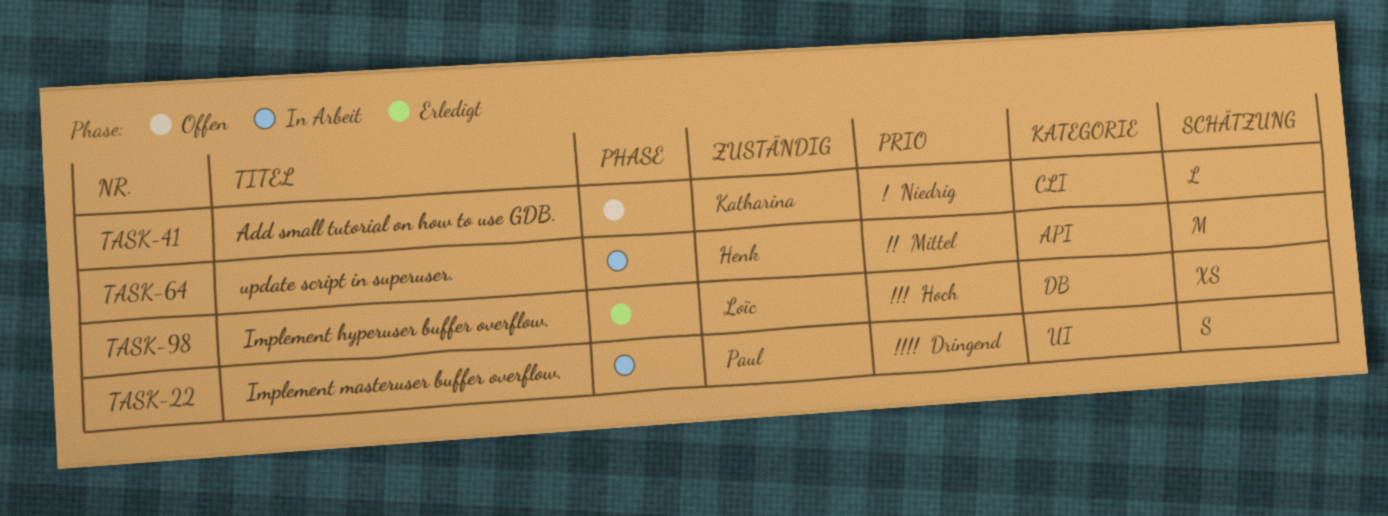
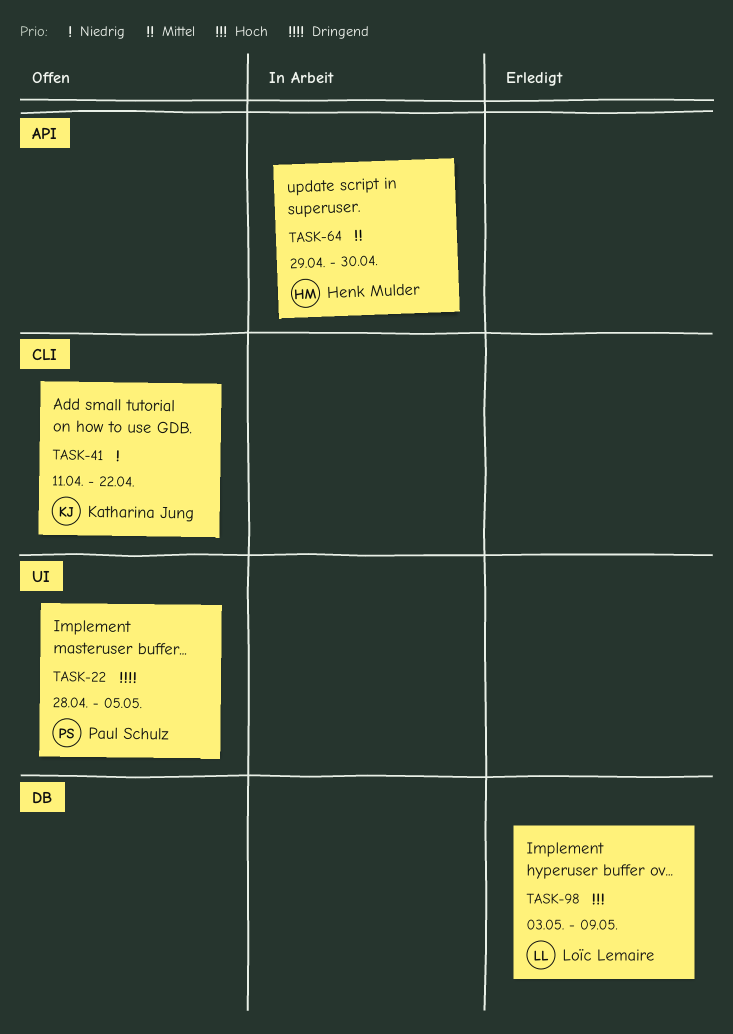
TASK-22, status: In Arbeit -> Offen

